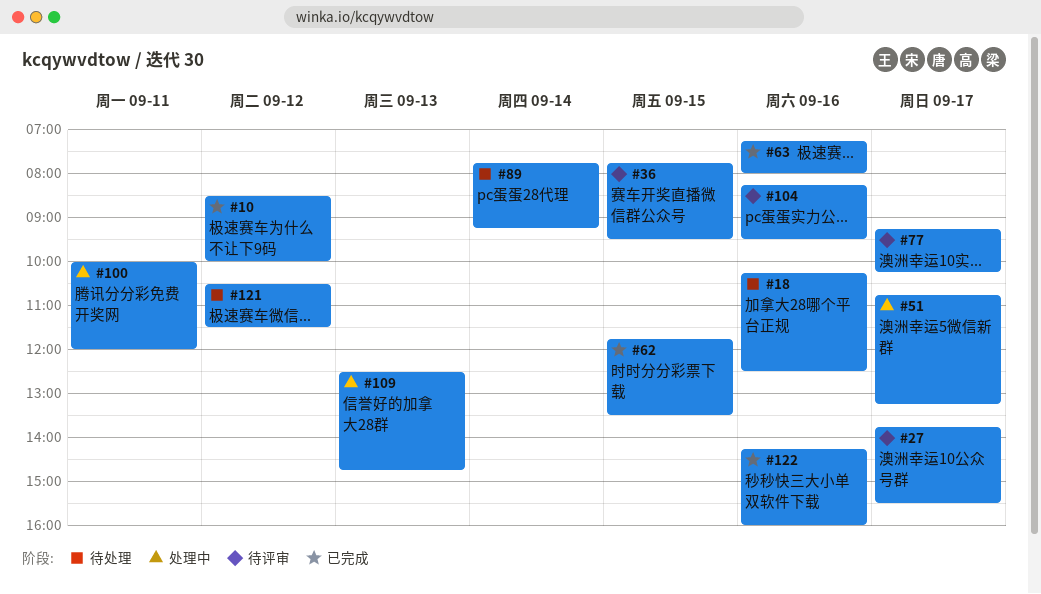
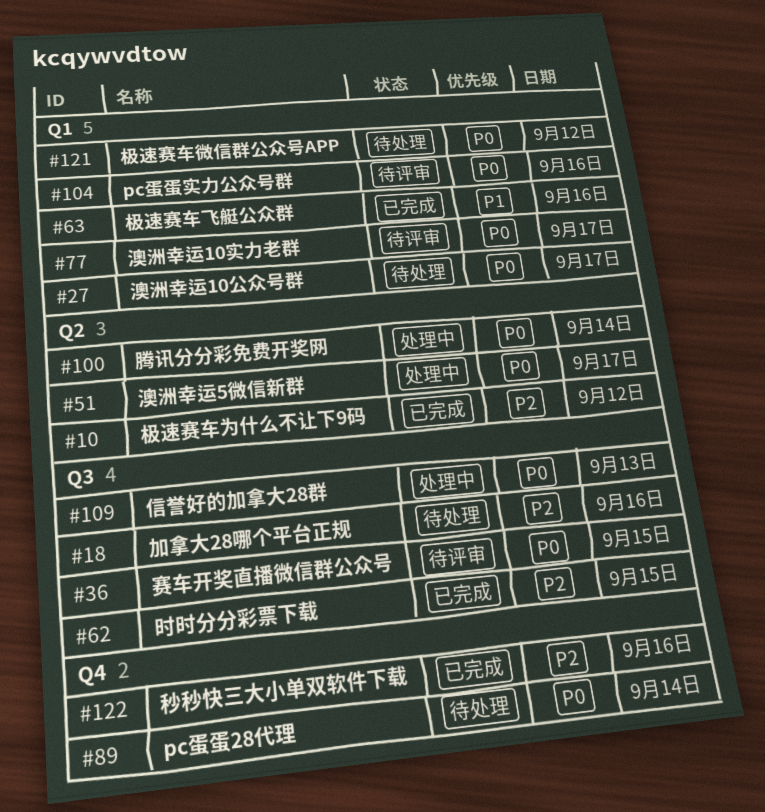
#27, status: 待评审 -> 待处理
#100, day: Sep 11 -> Sep 14

